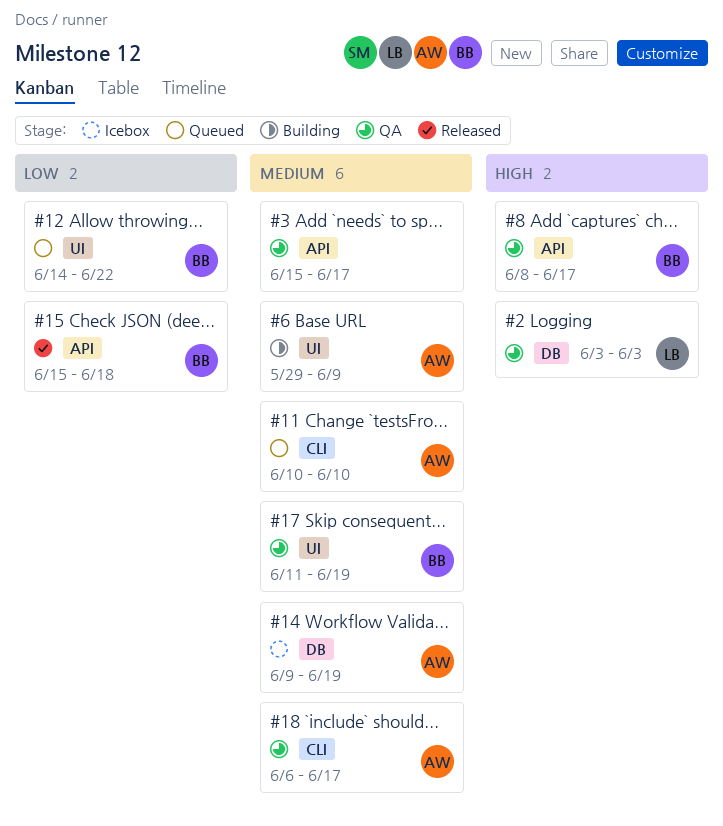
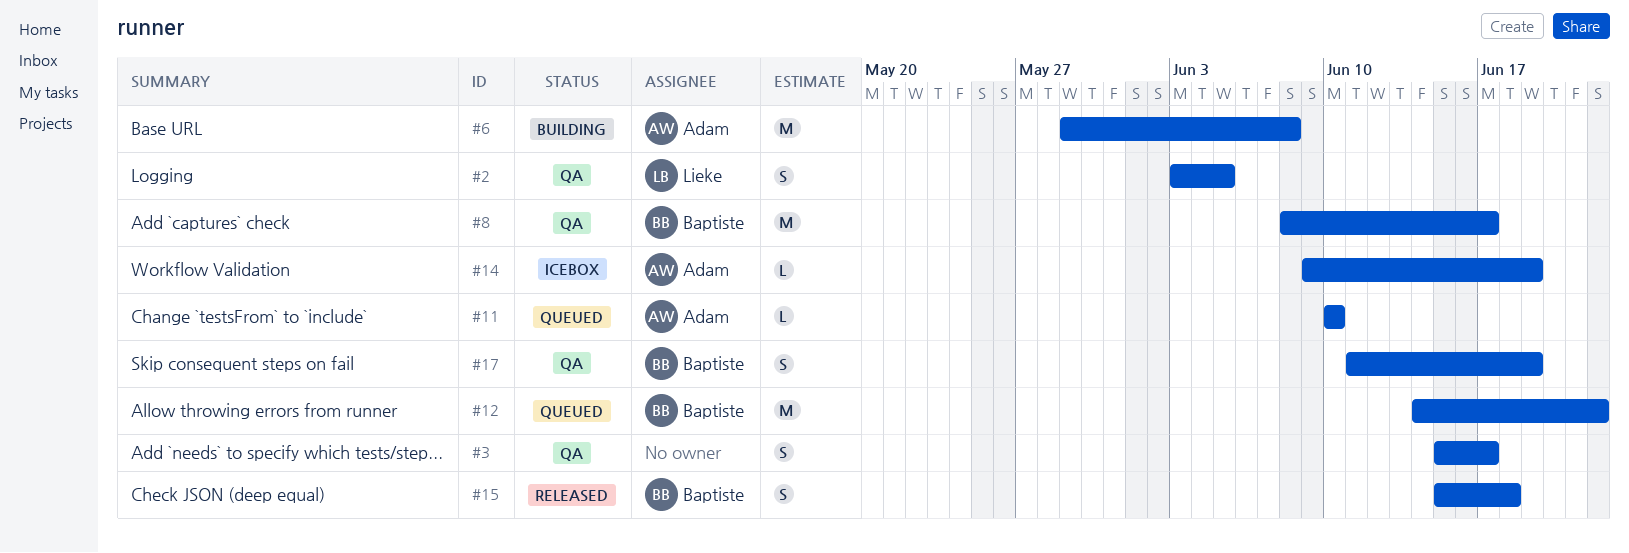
#2, due: Jun 3 -> Jun 5
#6, due: Jun 9 -> Jun 8
#18: present -> none

